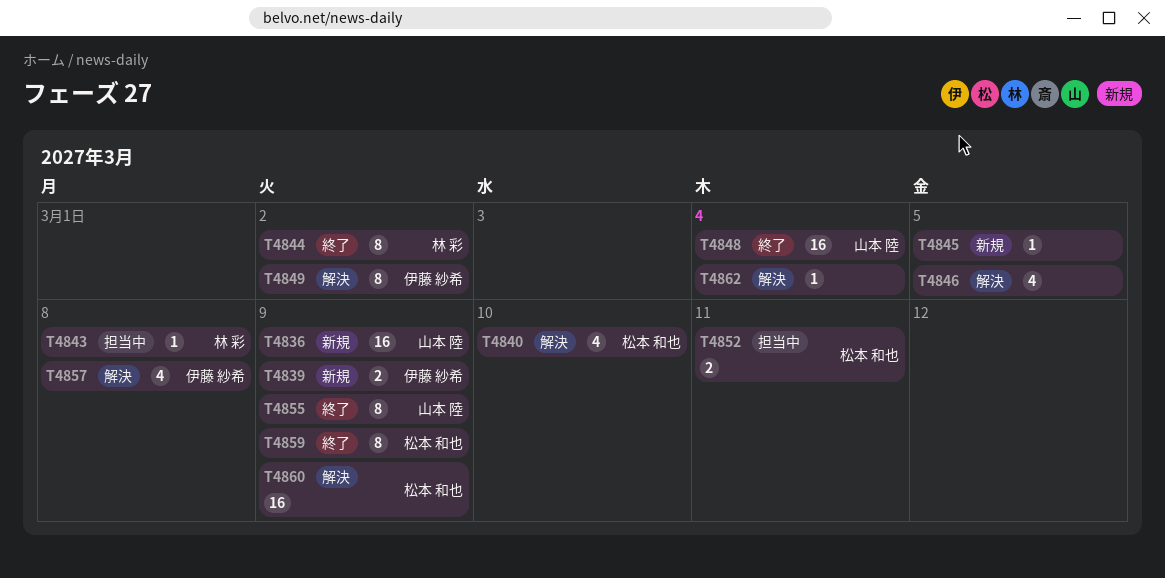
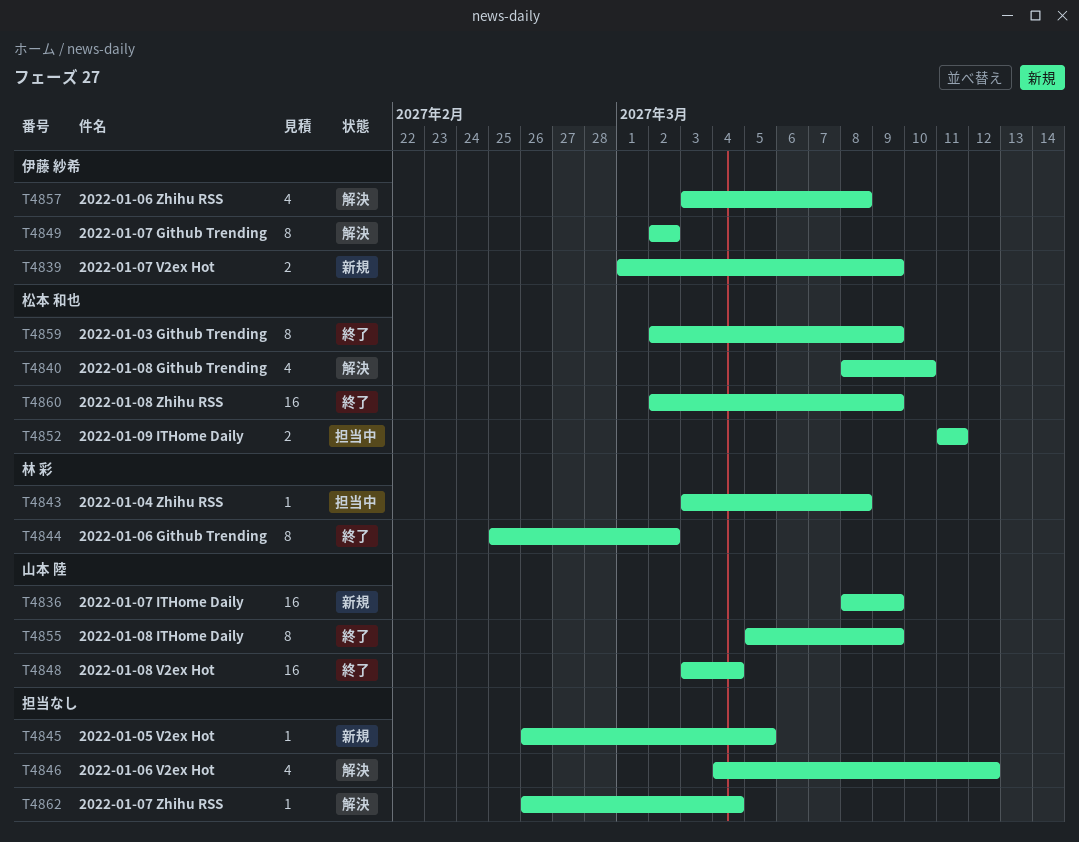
T4846, due: Mar 5 -> Mar 12
T4860, status: 解決 -> 終了

